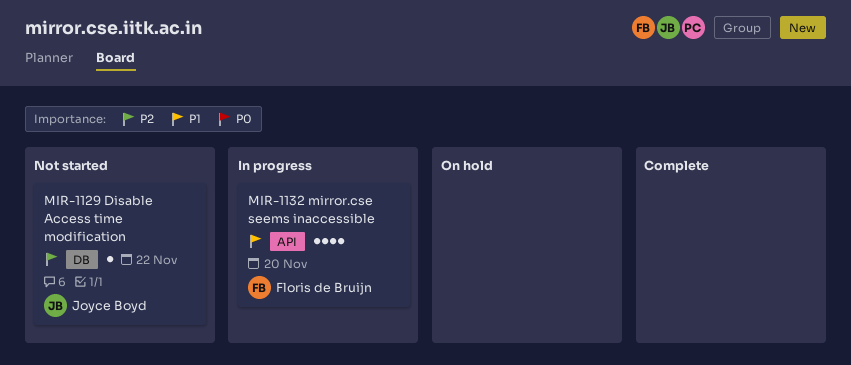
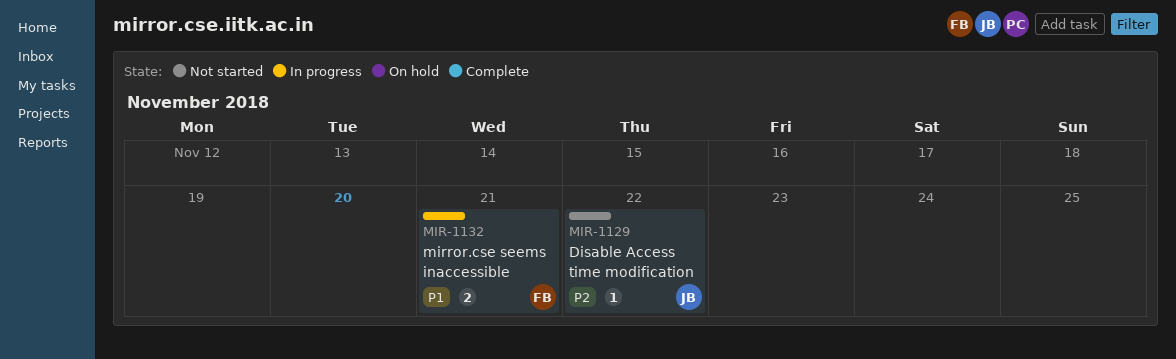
MIR-1132, estimate: 4 -> 2
MIR-1132, due: Nov 20 -> Nov 21

